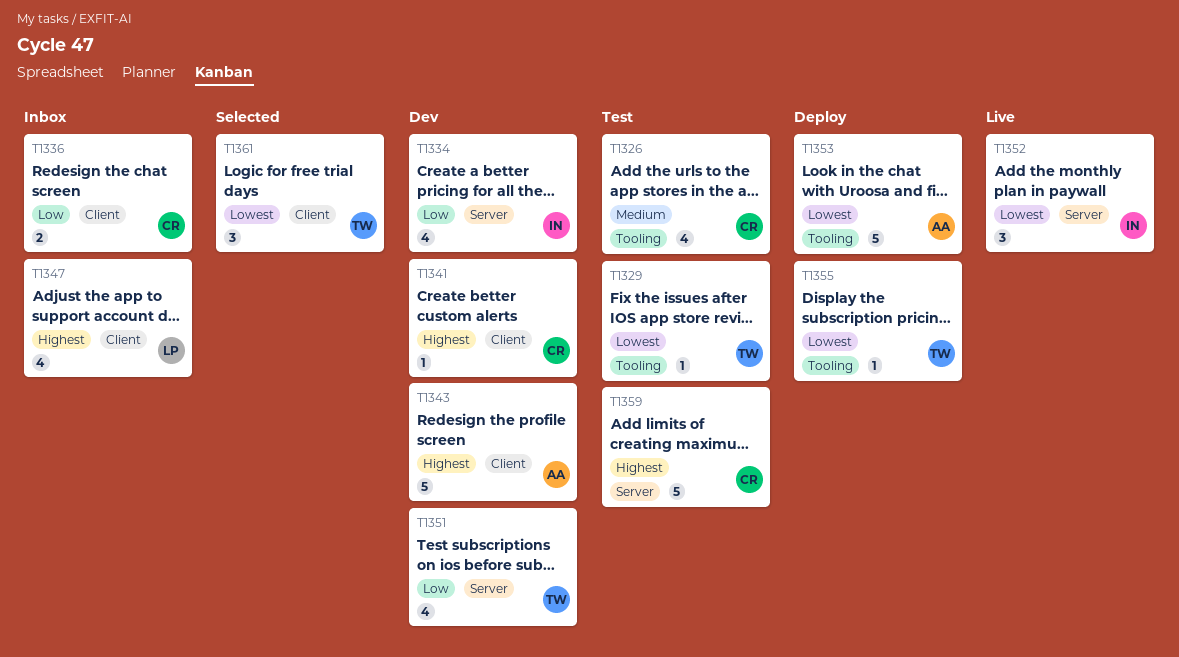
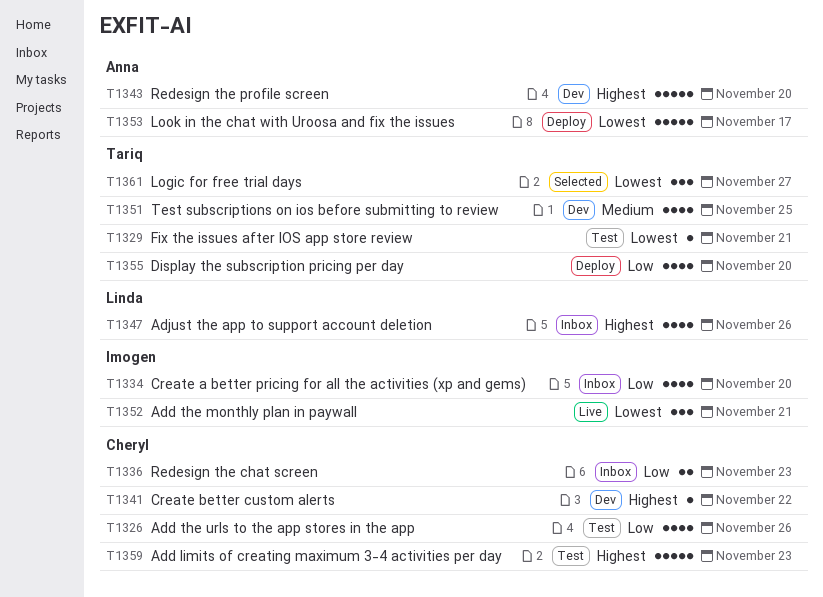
T1326, priority: Medium -> Low
T1334, status: Dev -> Inbox
T1351, priority: Low -> Medium
T1355, priority: Lowest -> Low
T1355, estimate: 1 -> 4

